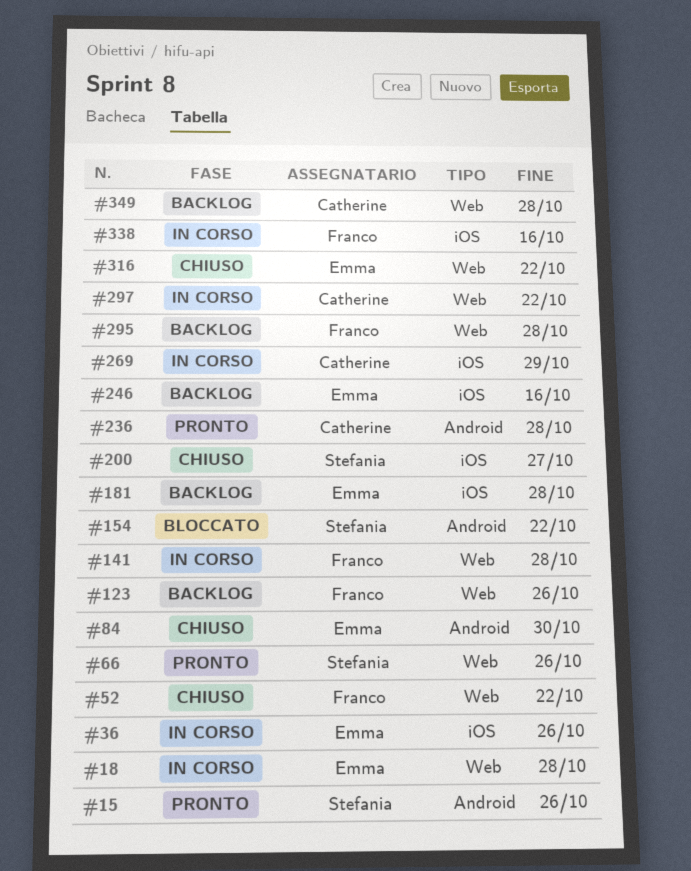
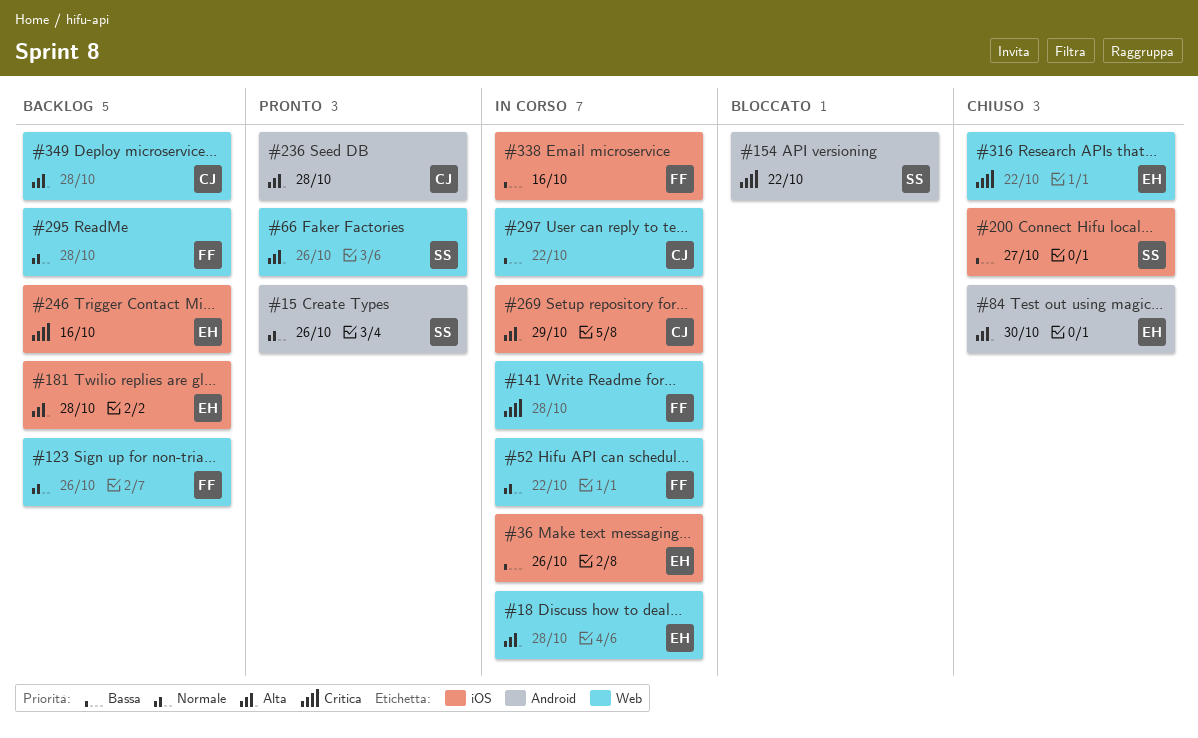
#52, status: Chiuso -> In corso

